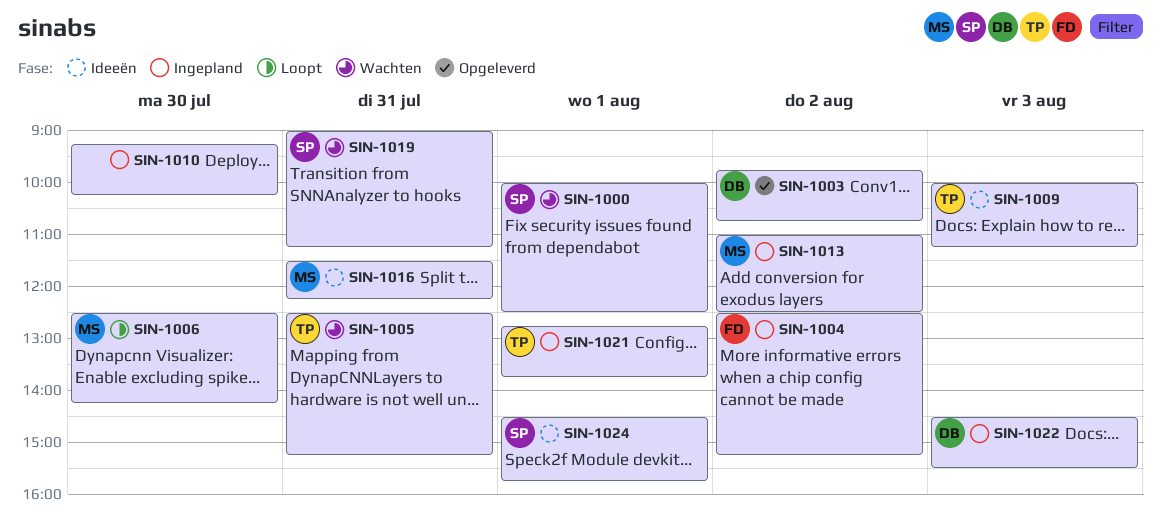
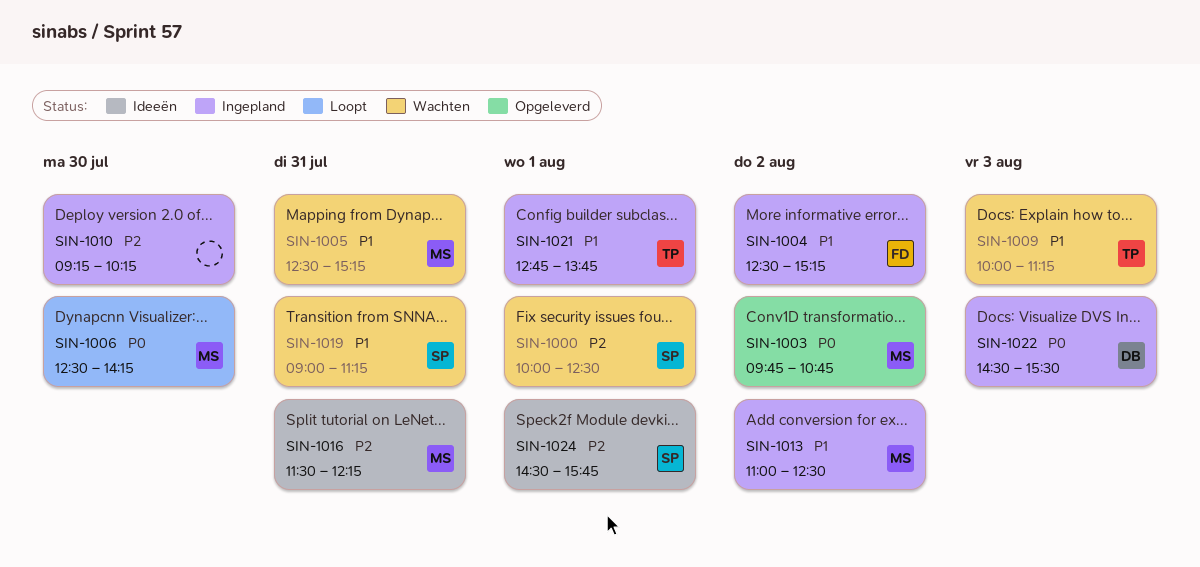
SIN-1003, owner: DB -> MS
SIN-1005, owner: TP -> MS
SIN-1009, status: Ideeën -> Wachten

